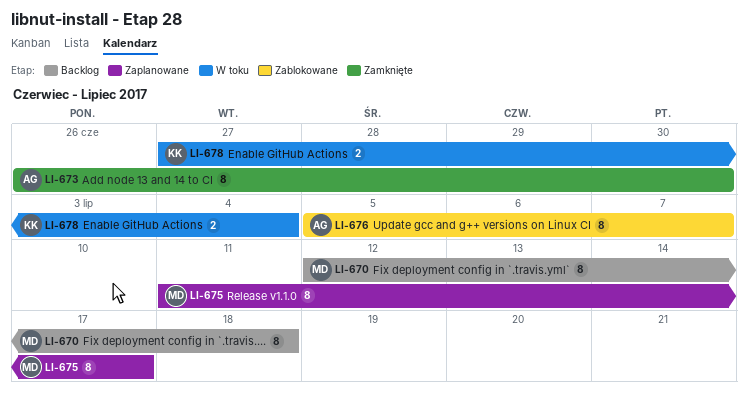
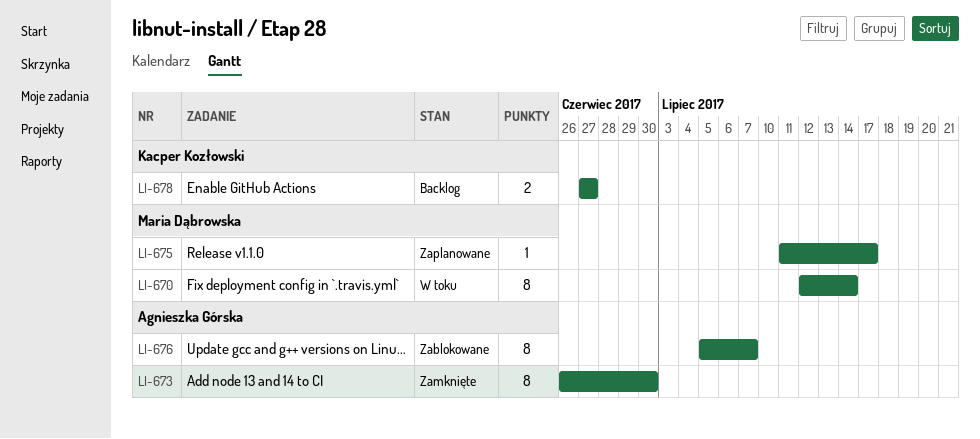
LI-670, status: Backlog -> W toku
LI-670, due: Jul 18 -> Jul 14
LI-675, estimate: 8 -> 1
LI-678, status: W toku -> Backlog
LI-678, due: Jul 4 -> Jun 27

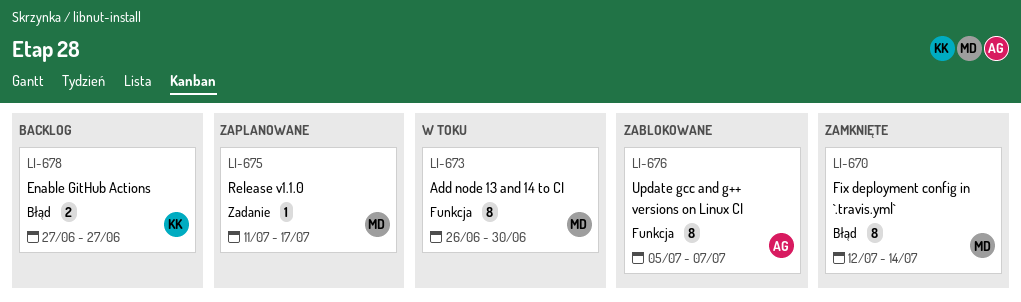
LI-670, status: W toku -> Zamknięte
LI-673, status: Zamknięte -> W toku
LI-673, owner: Agnieszka Górska -> Maria Dąbrowska

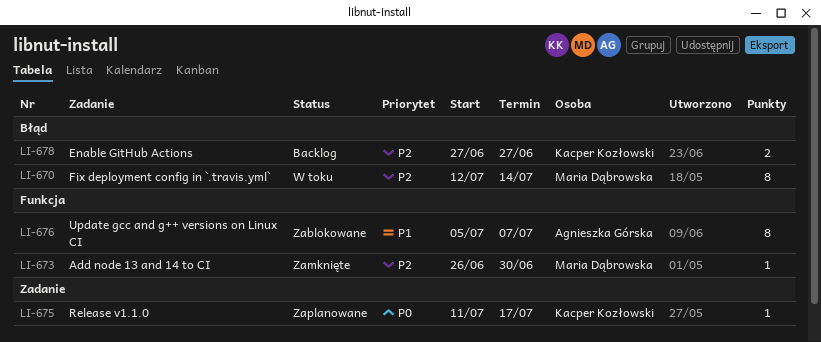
LI-670, status: Zamknięte -> W toku
LI-673, status: W toku -> Zamknięte
LI-673, estimate: 8 -> 1
LI-675, owner: Maria Dąbrowska -> Kacper Kozłowski

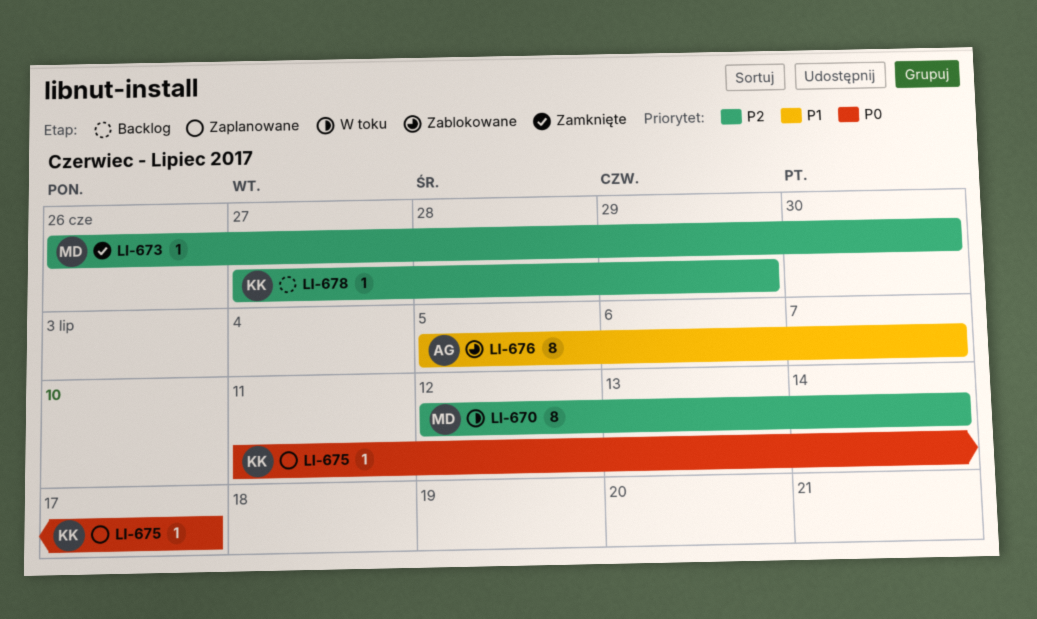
LI-678, estimate: 2 -> 1
LI-678, due: Jun 27 -> Jun 29

